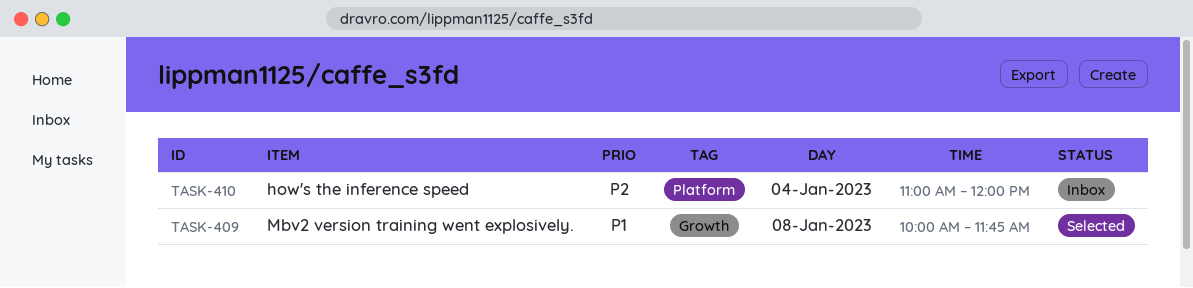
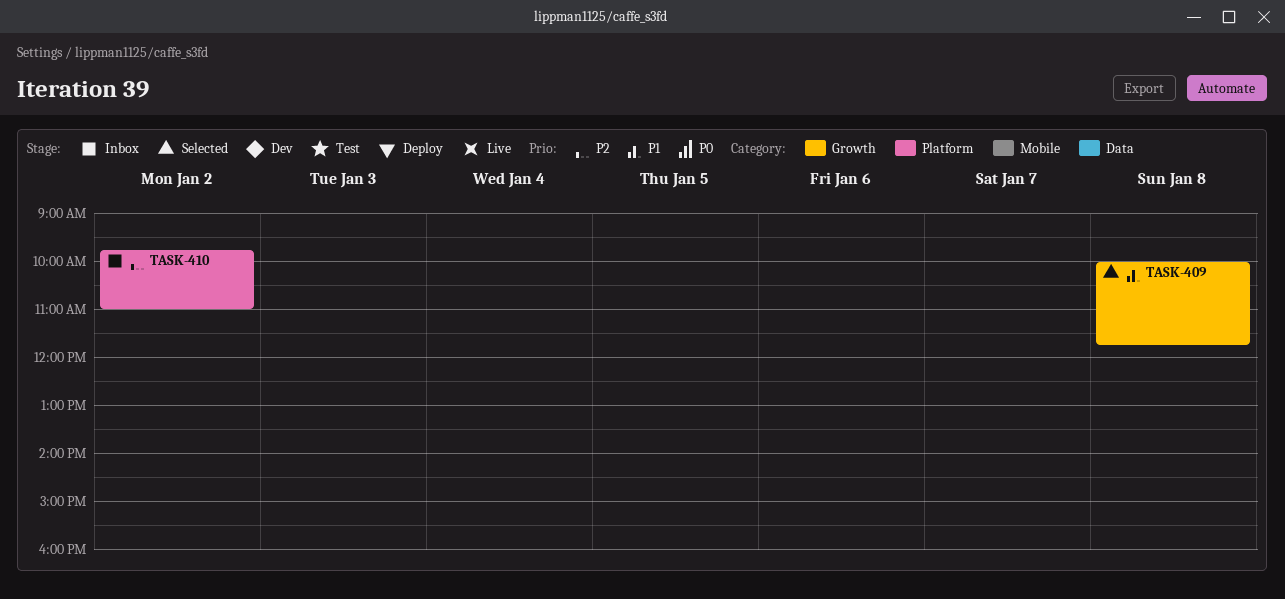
TASK-410, day: Jan 4 -> Jan 2
TASK-410, begins: 11:00 -> 09:45
TASK-410, ends: 12:00 -> 11:00

